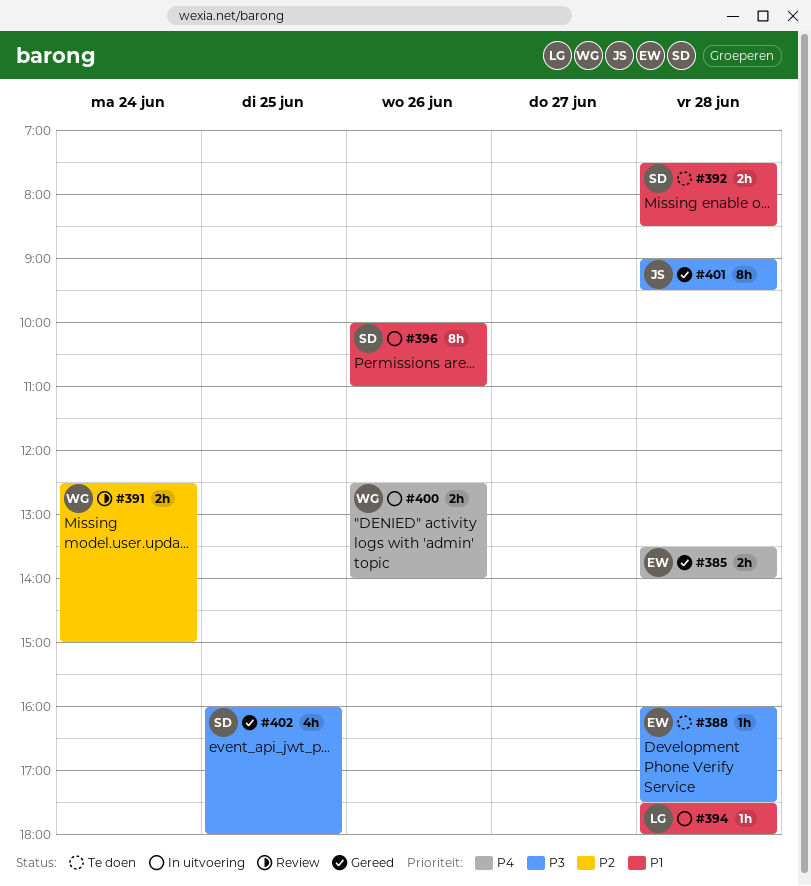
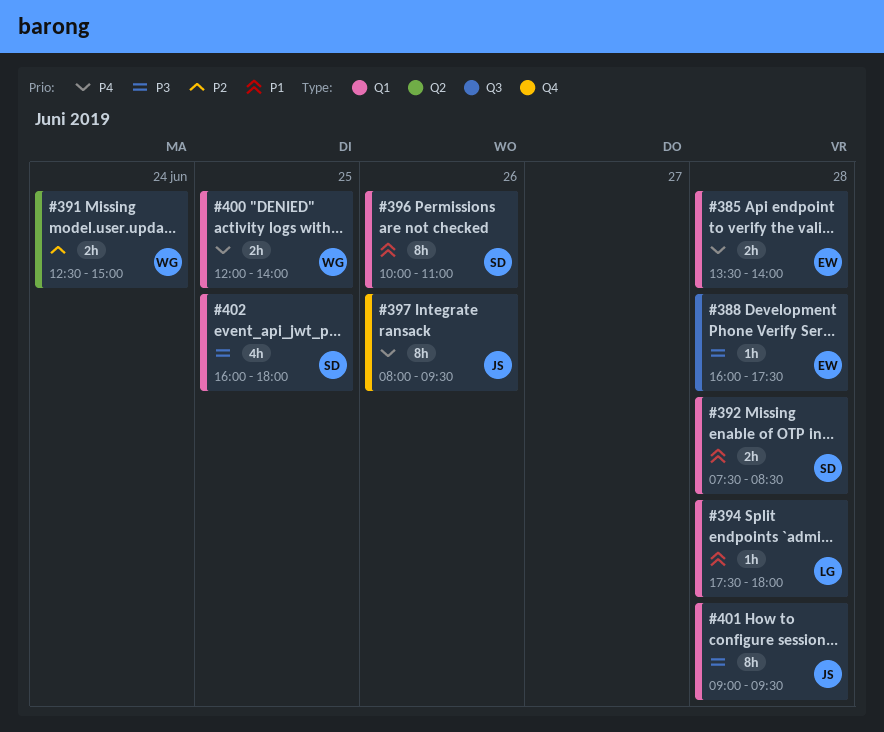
#397: none -> present
#400, day: Jun 26 -> Jun 25
#400, begins: 12:30 -> 12:00

